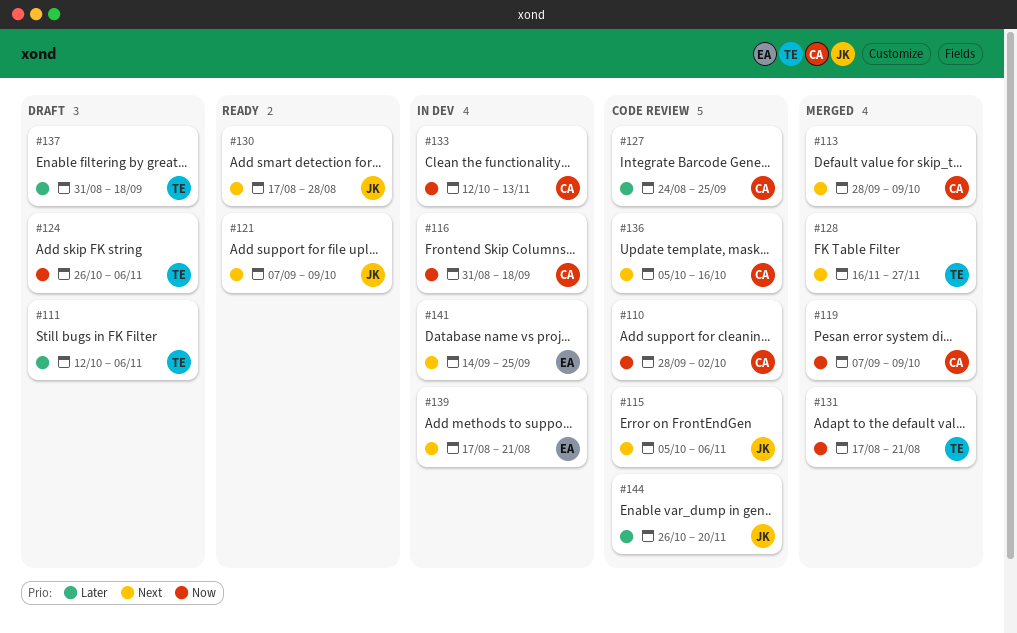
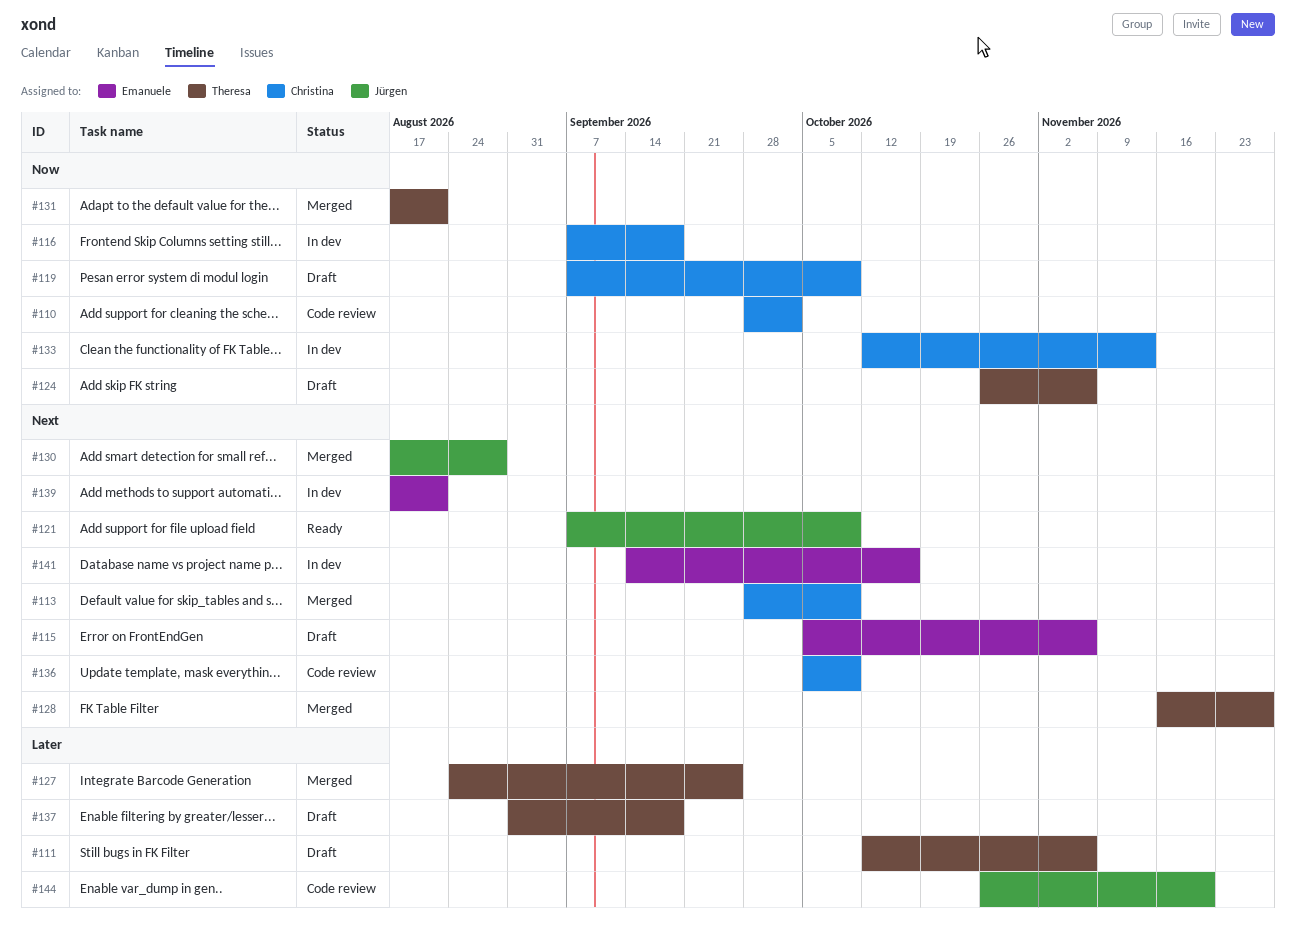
#115, status: Code review -> Draft
#115, owner: Jürgen -> Emanuele
#116, start: Aug 31 -> Sep 7
#119, status: Merged -> Draft
#127, status: Code review -> Merged
#127, owner: Christina -> Theresa
#130, status: Ready -> Merged
#136, due: Oct 16 -> Oct 9
#141, due: Sep 25 -> Oct 16

